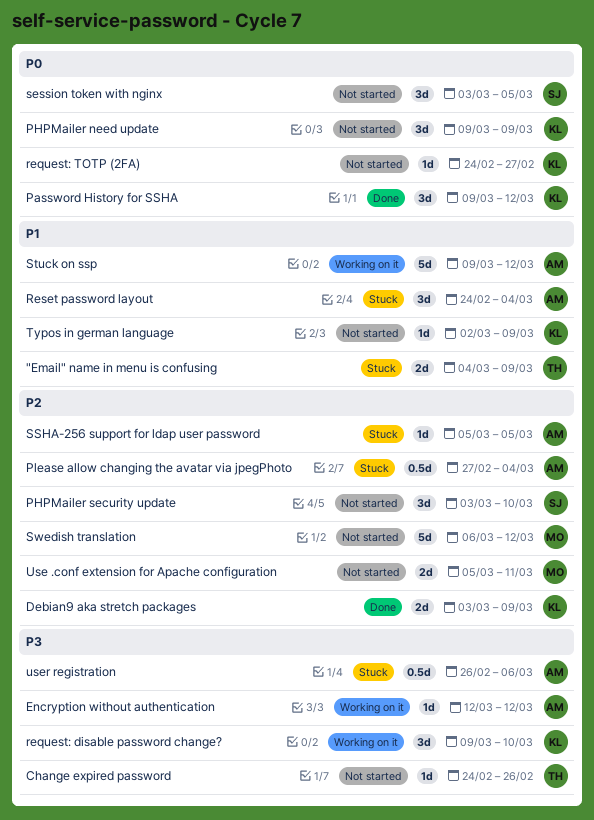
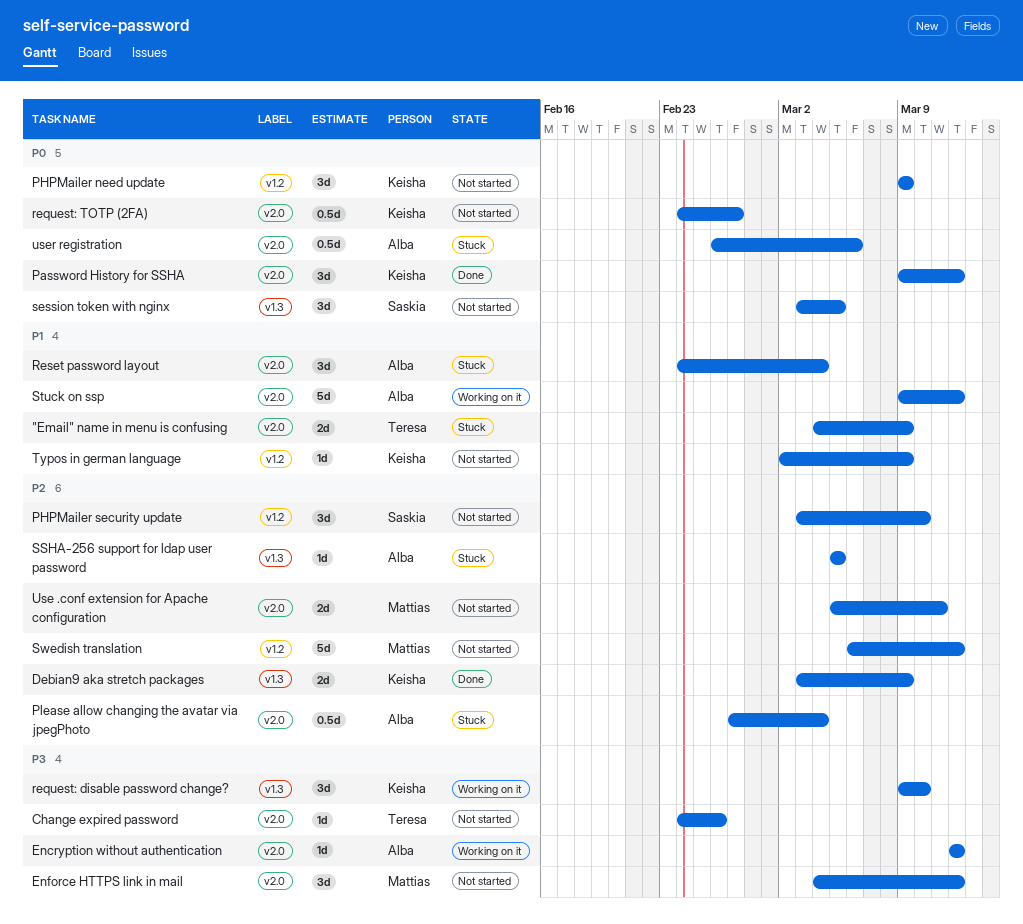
Enforce HTTPS link in mail: none -> present
request: TOTP (2FA), estimate: 1d -> 0.5d
user registration, priority: P3 -> P0

